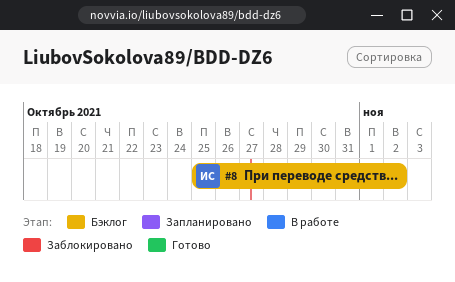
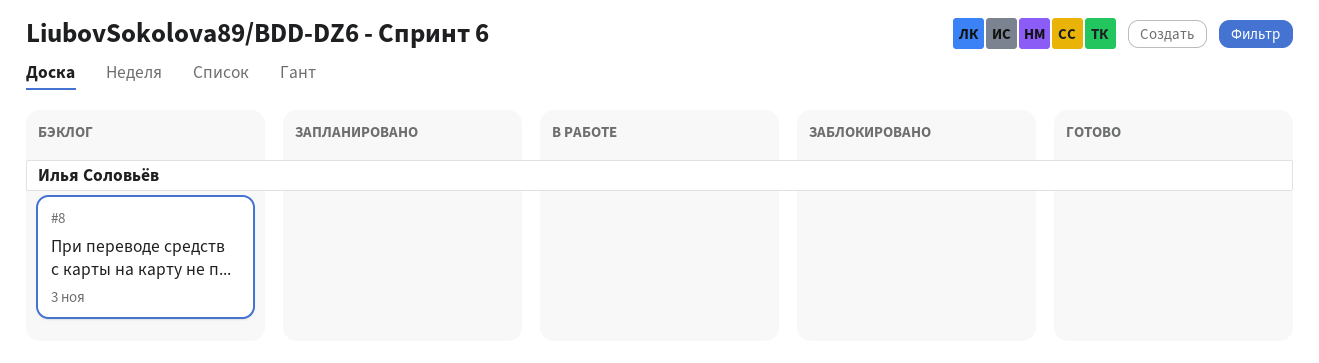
#8, due: Nov 2 -> Nov 3

